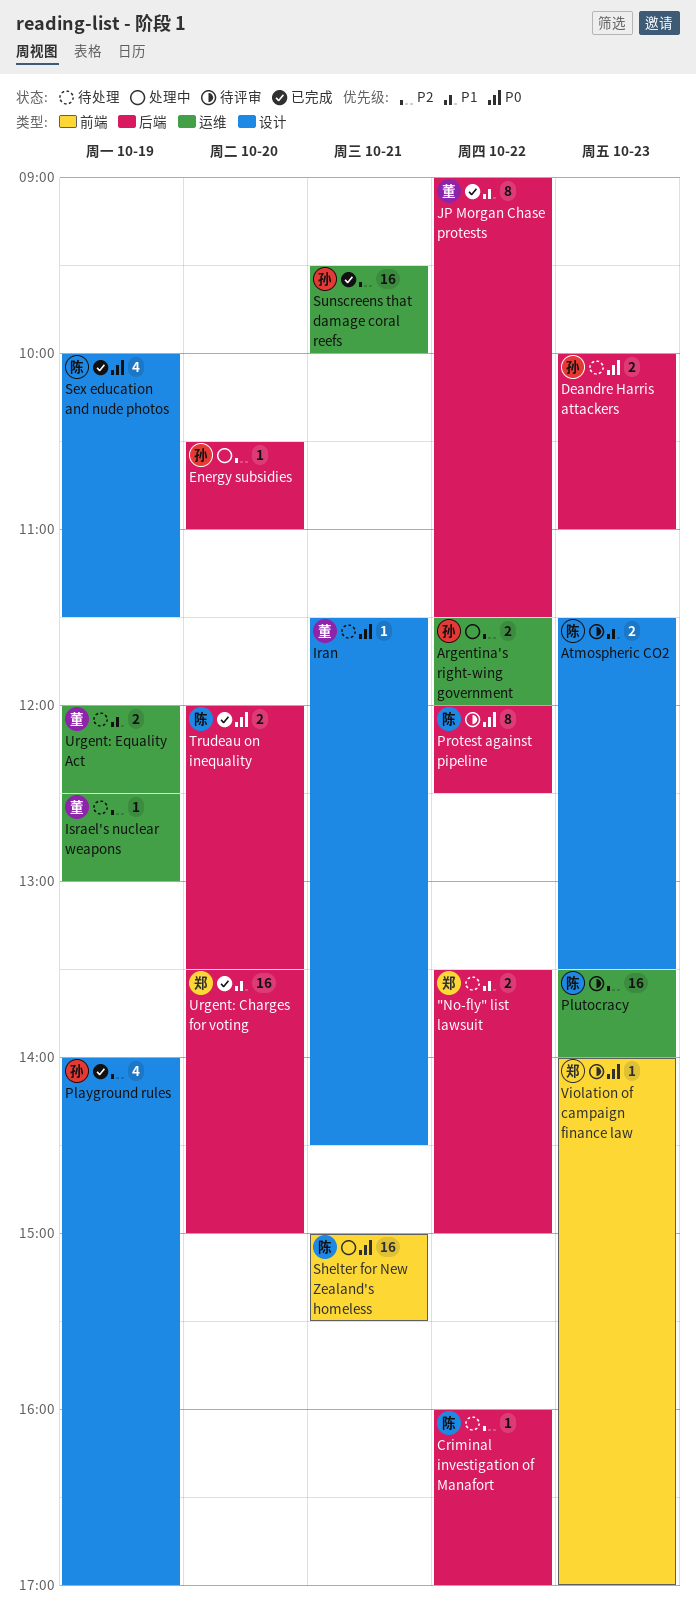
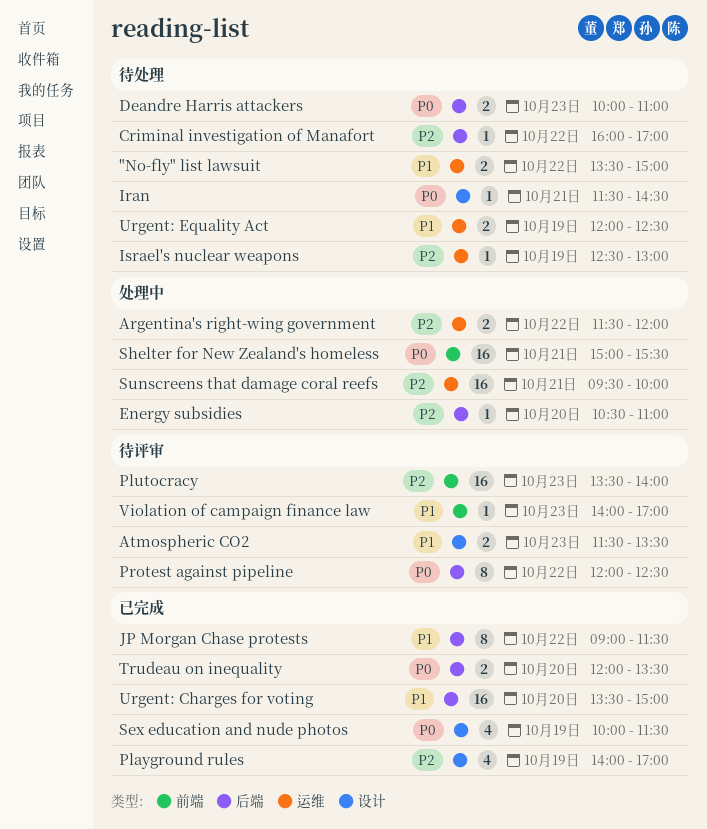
"No-fly" list lawsuit, label: 后端 -> 运维
Plutocracy, label: 运维 -> 前端
Sunscreens that damage coral reefs, status: 已完成 -> 处理中
Violation of campaign finance law, priority: P0 -> P1

